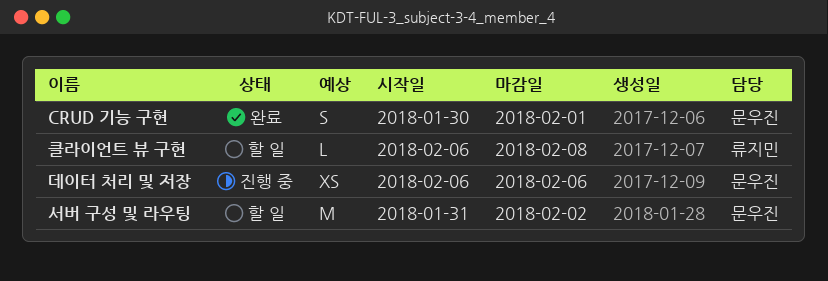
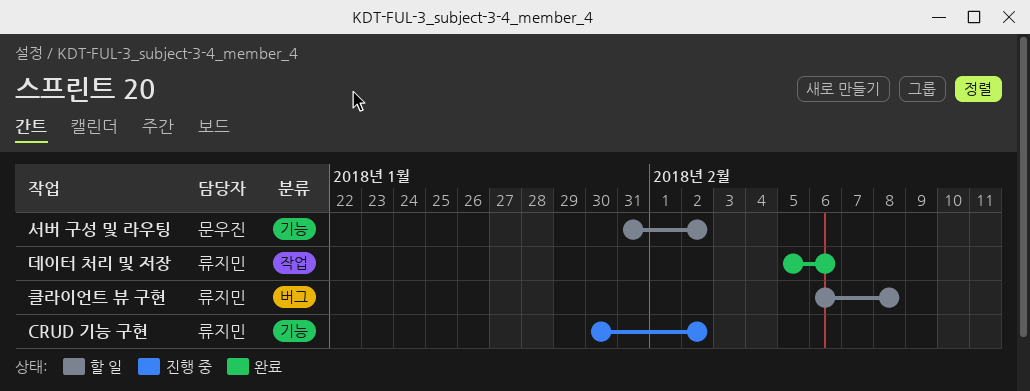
CRUD 기능 구현, status: 완료 -> 진행 중
CRUD 기능 구현, owner: 문우진 -> 류지민
CRUD 기능 구현, due: Feb 1 -> Feb 2
데이터 처리 및 저장, status: 진행 중 -> 완료
데이터 처리 및 저장, owner: 문우진 -> 류지민
데이터 처리 및 저장, start: Feb 6 -> Feb 5

